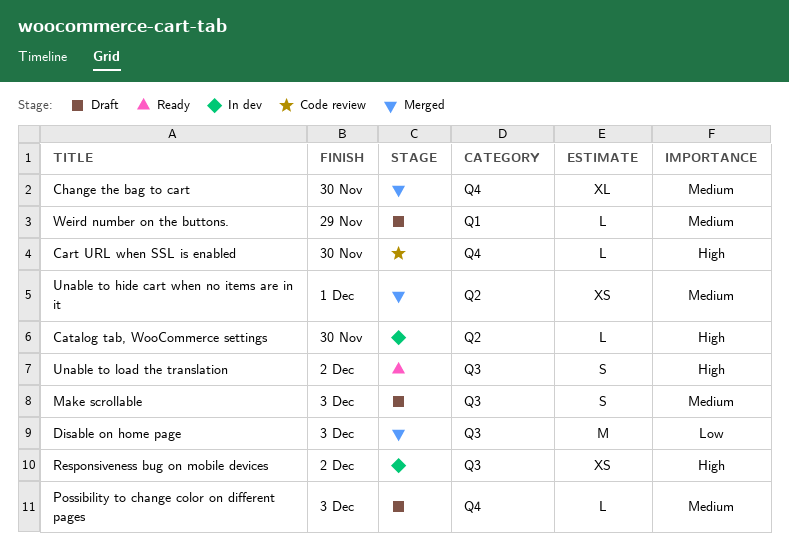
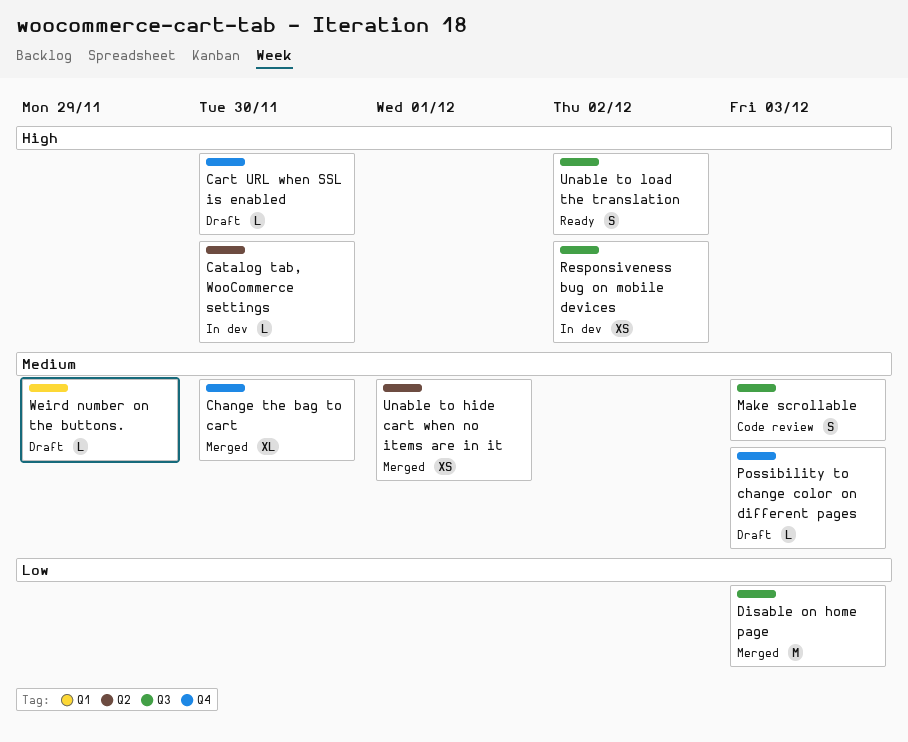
Cart URL when SSL is enabled, status: Code review -> Draft
Make scrollable, status: Draft -> Code review

